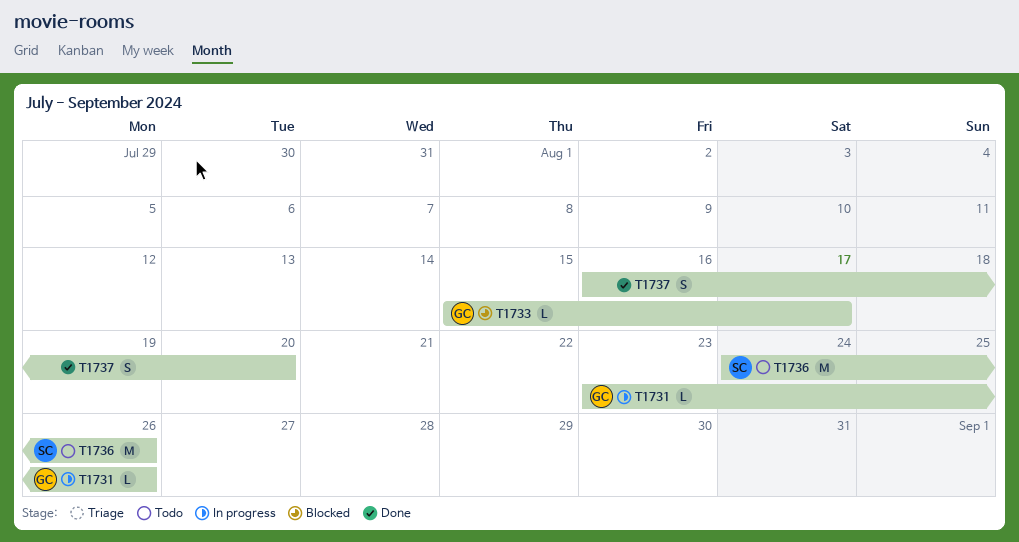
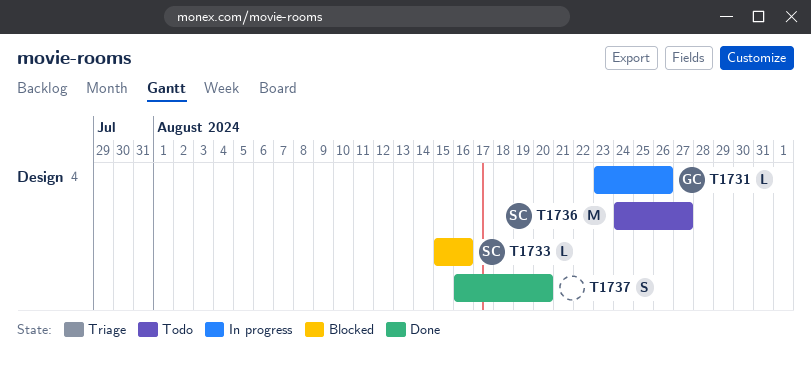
T1733, owner: GC -> SC
T1733, due: Aug 17 -> Aug 16
T1736, due: Aug 26 -> Aug 27

